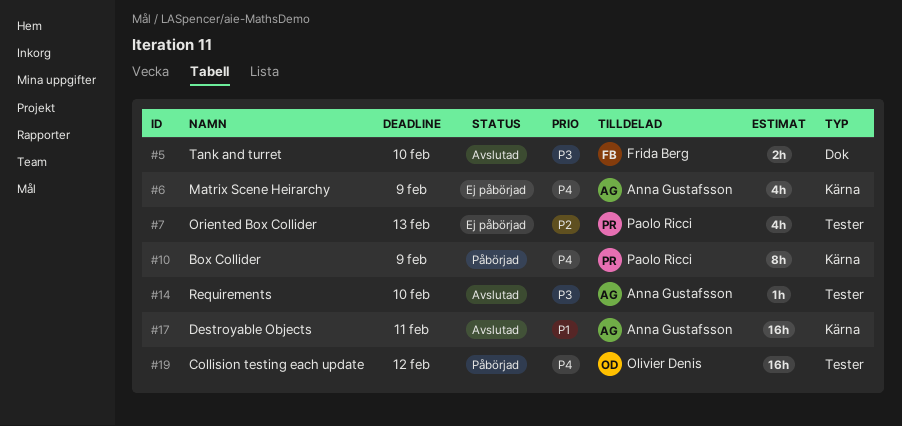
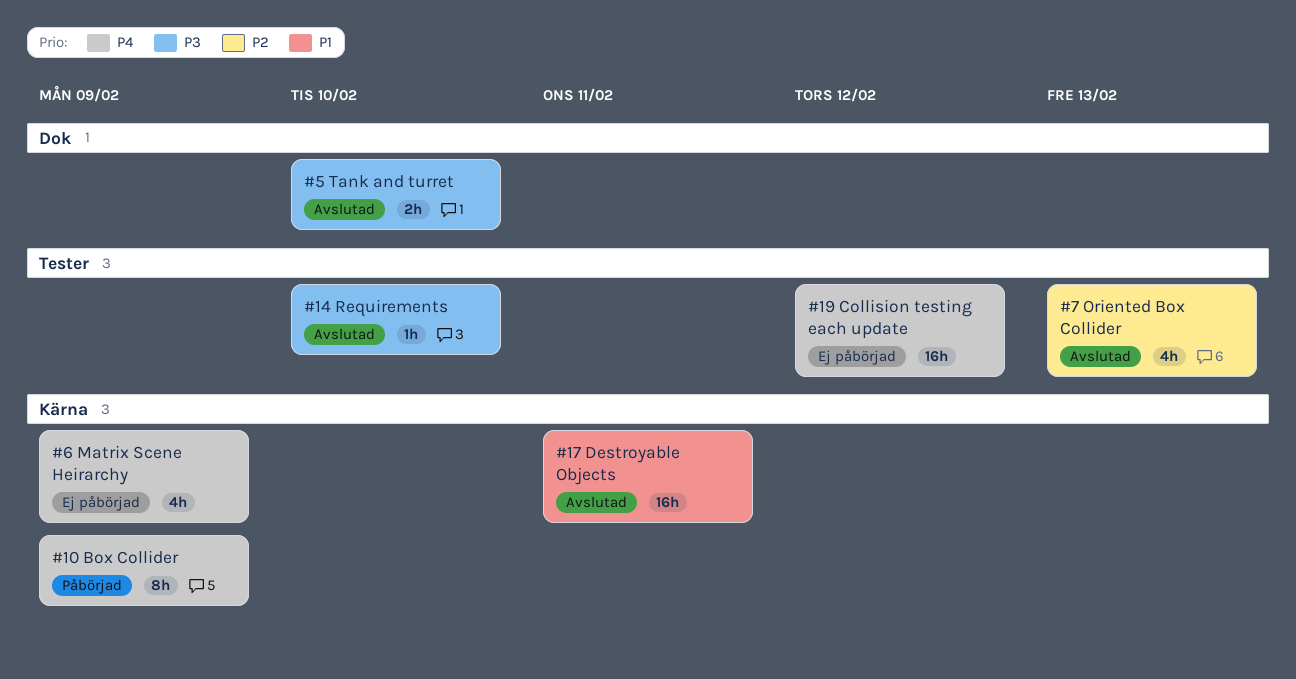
#7, status: Ej påbörjad -> Avslutad
#19, status: Påbörjad -> Ej påbörjad

